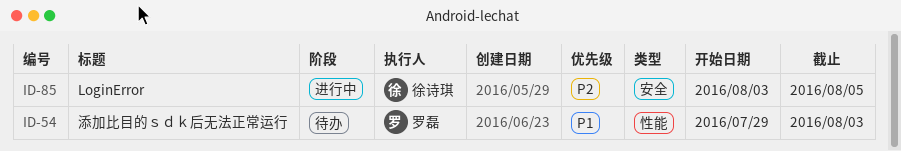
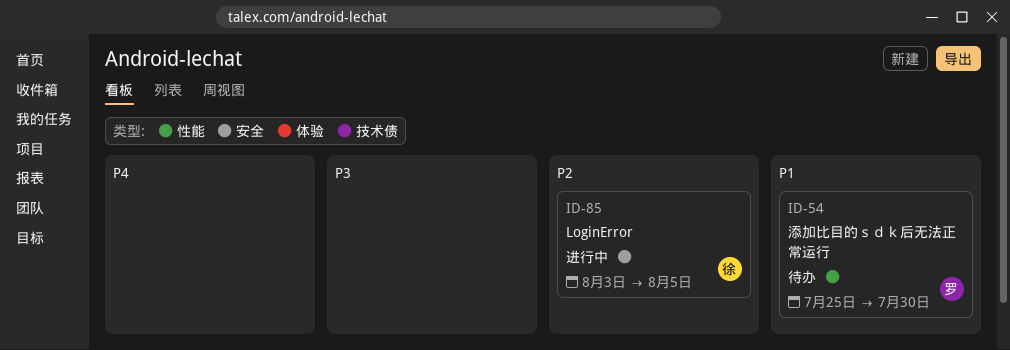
ID-54, start: Jul 29 -> Jul 25
ID-54, due: Aug 3 -> Jul 30

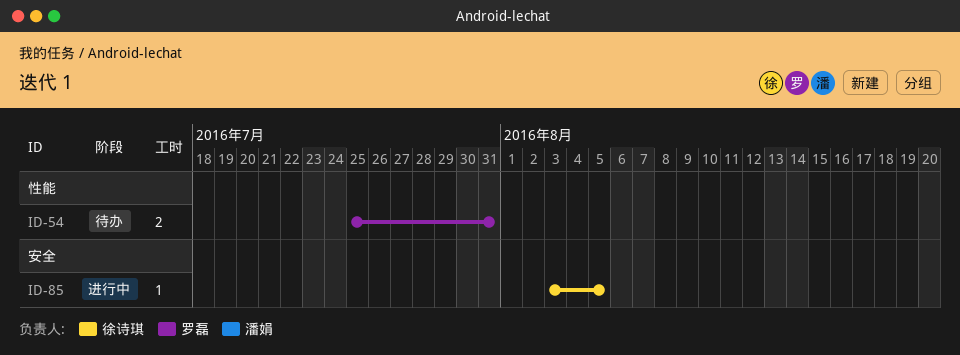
ID-54, due: Jul 30 -> Jul 31

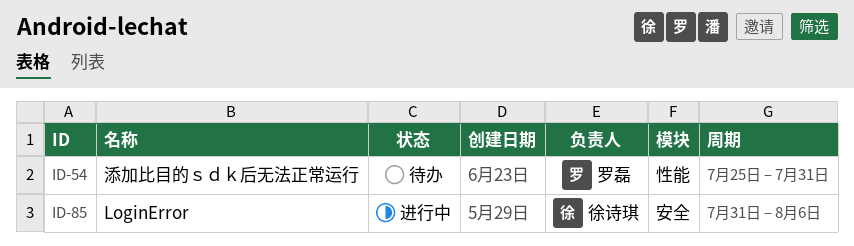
ID-85, start: Aug 3 -> Jul 31
ID-85, due: Aug 5 -> Aug 6

